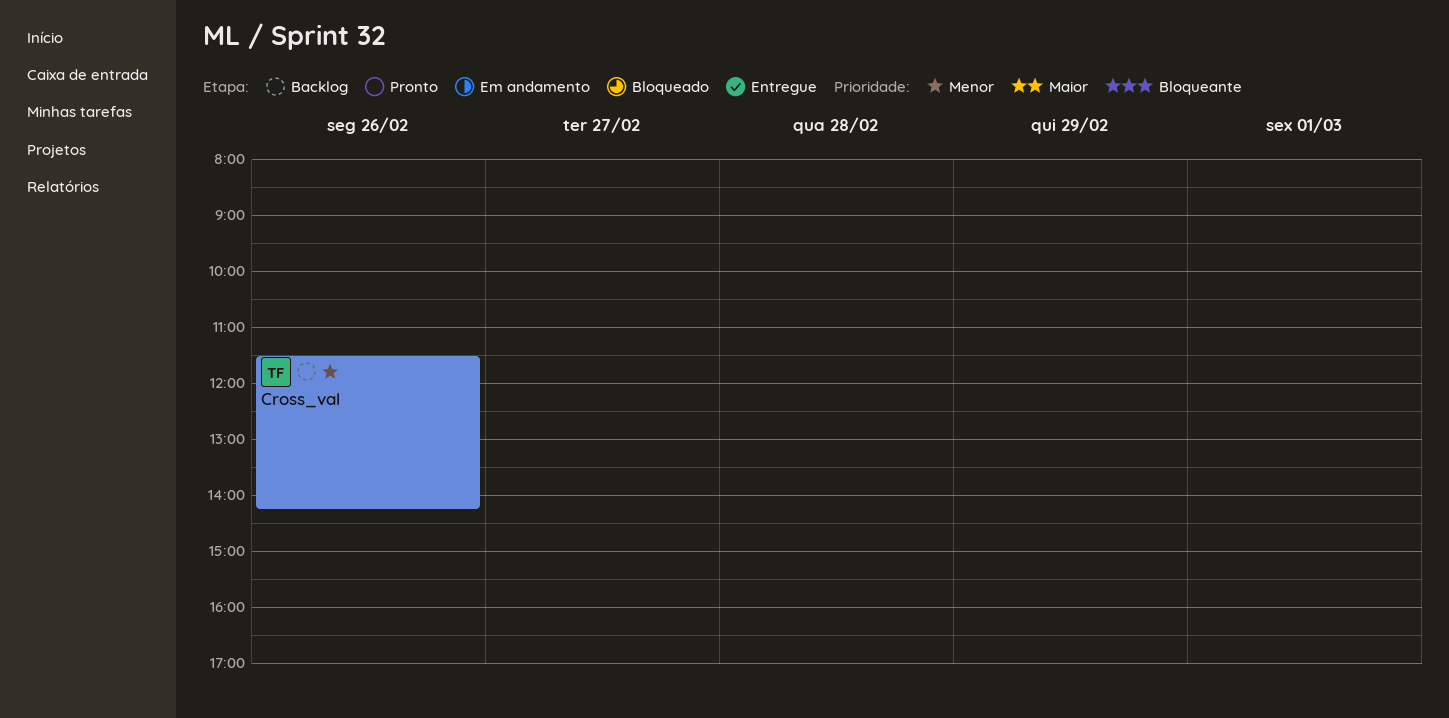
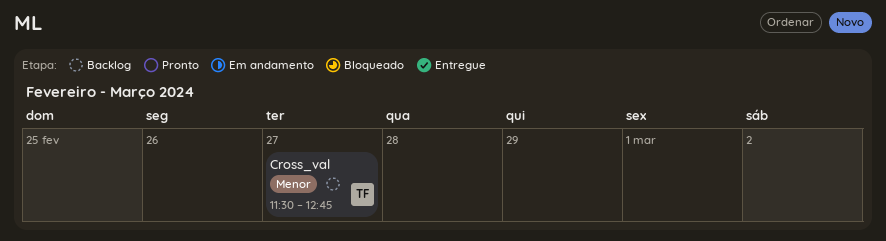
Cross_val, day: Feb 26 -> Feb 27
Cross_val, ends: 14:15 -> 12:45

